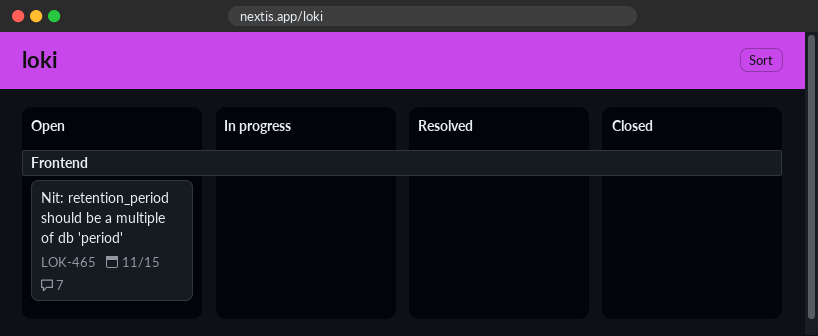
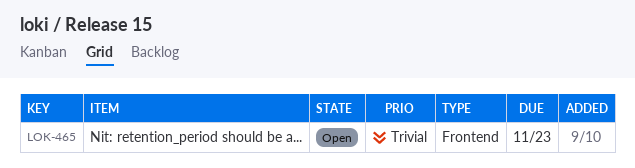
LOK-465, due: Nov 15 -> Nov 23

